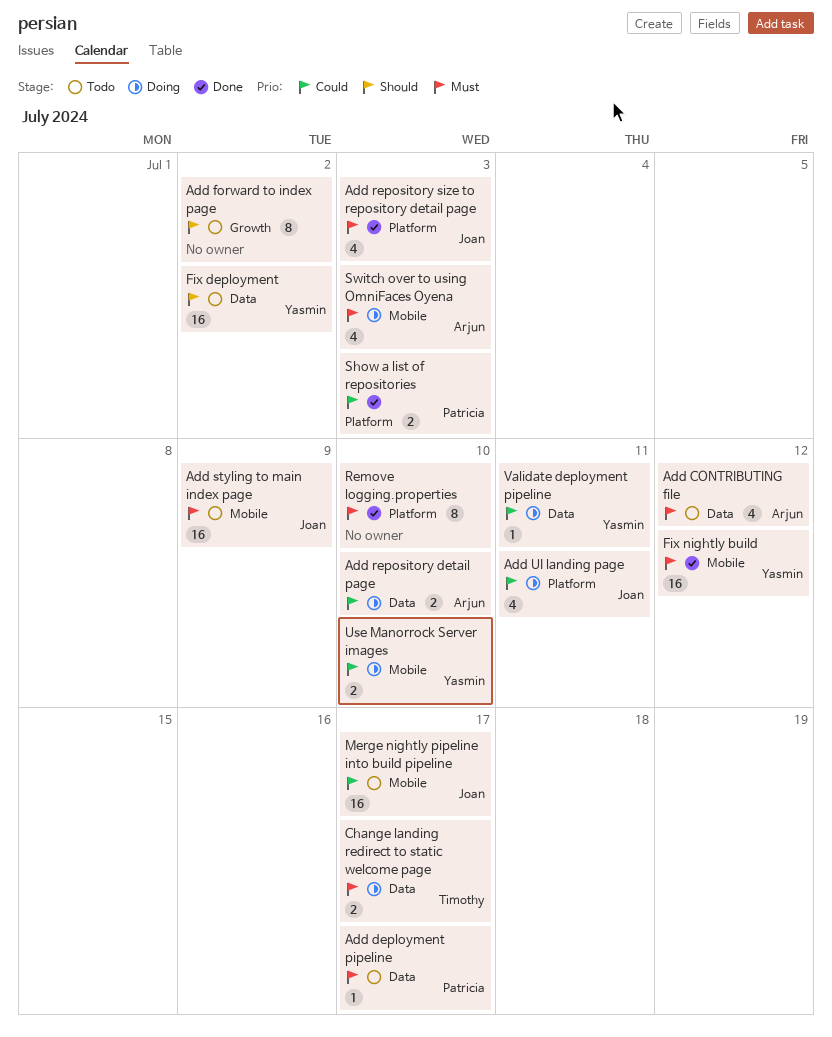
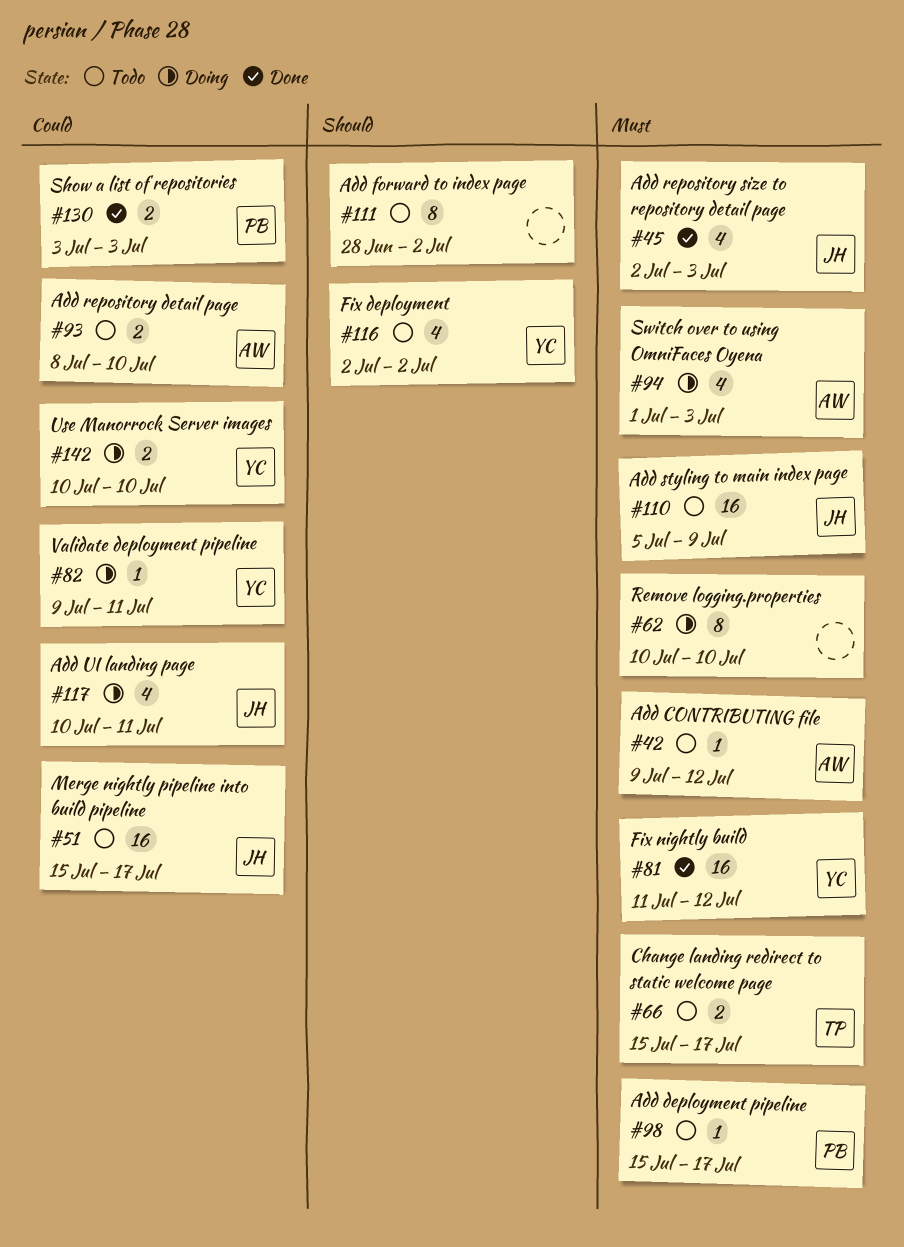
Add CONTRIBUTING file, estimate: 4 -> 1
Add repository detail page, status: Doing -> Todo
Change landing redirect to static welcome page, status: Doing -> Todo
Fix deployment, estimate: 16 -> 4
Remove logging.properties, status: Done -> Doing

